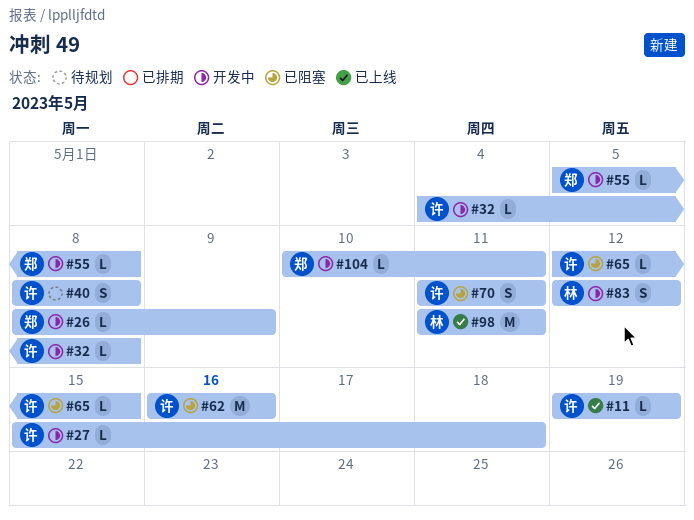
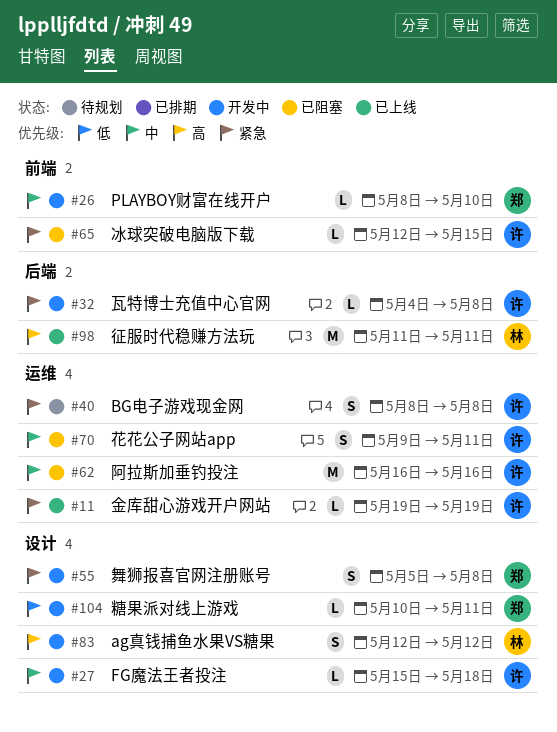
#26, due: May 9 -> May 10
#55, estimate: L -> S
#70, start: May 11 -> May 9

